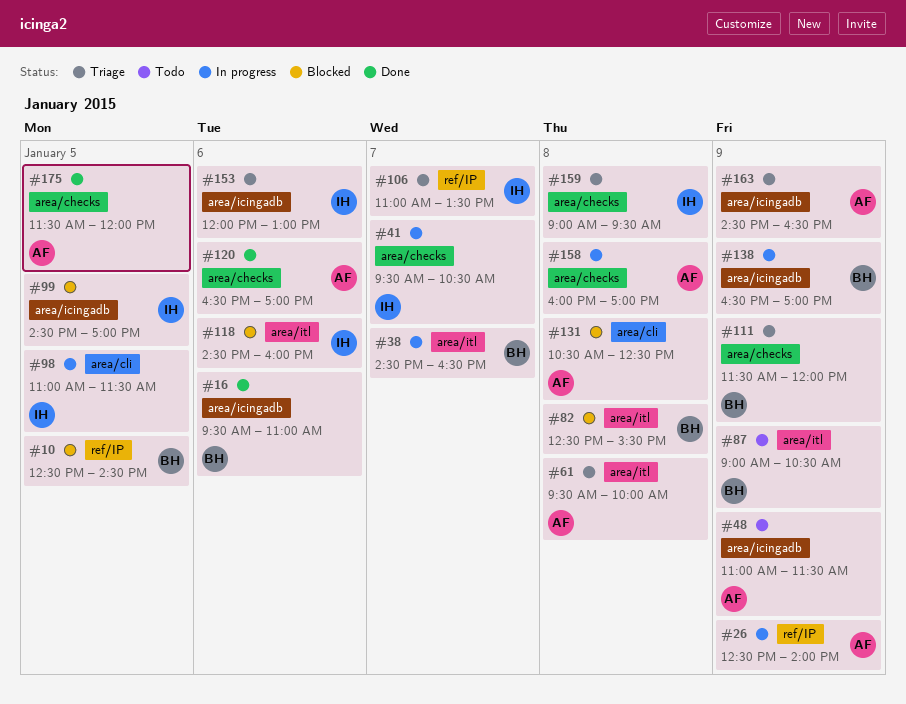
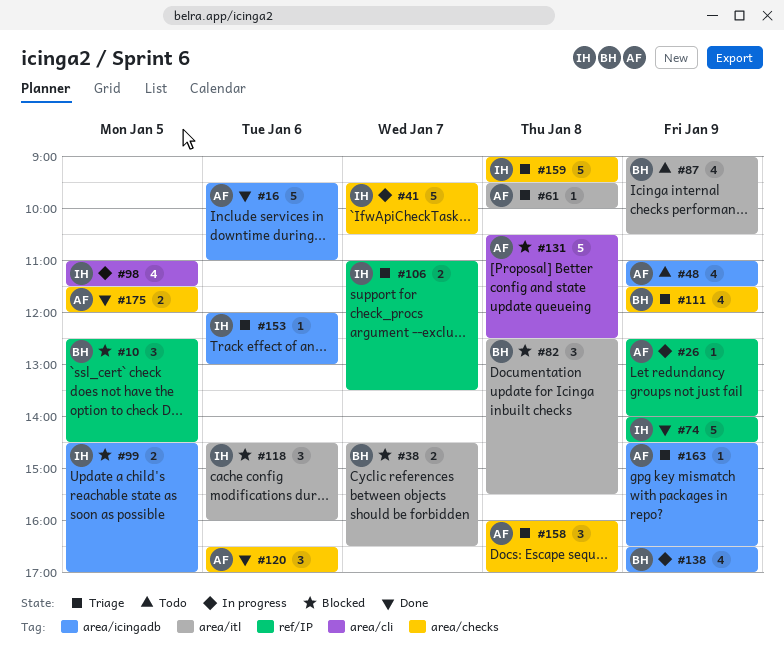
#16, owner: BH -> AF
#38, status: In progress -> Blocked
#74: none -> present
#158, status: In progress -> Triage

